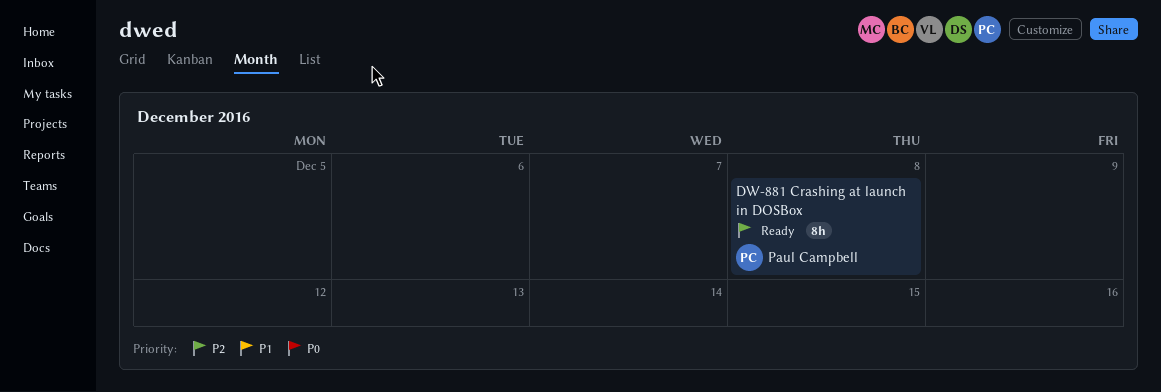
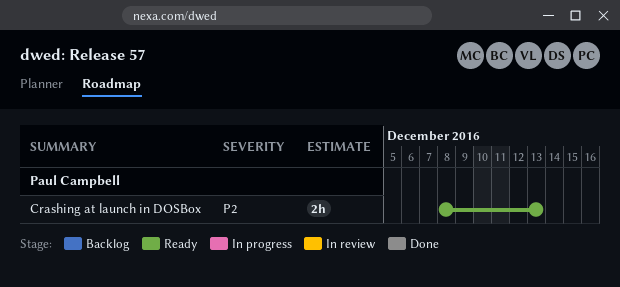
Crashing at launch in DOSBox, estimate: 8h -> 2h
Crashing at launch in DOSBox, due: Dec 8 -> Dec 13

